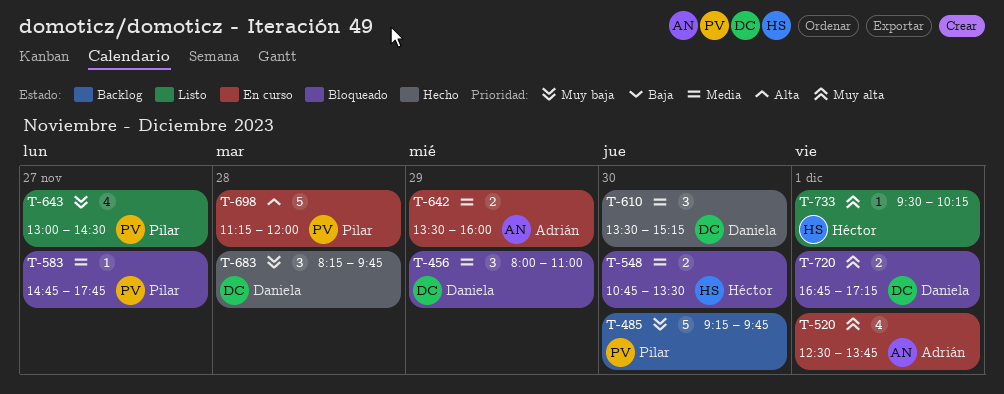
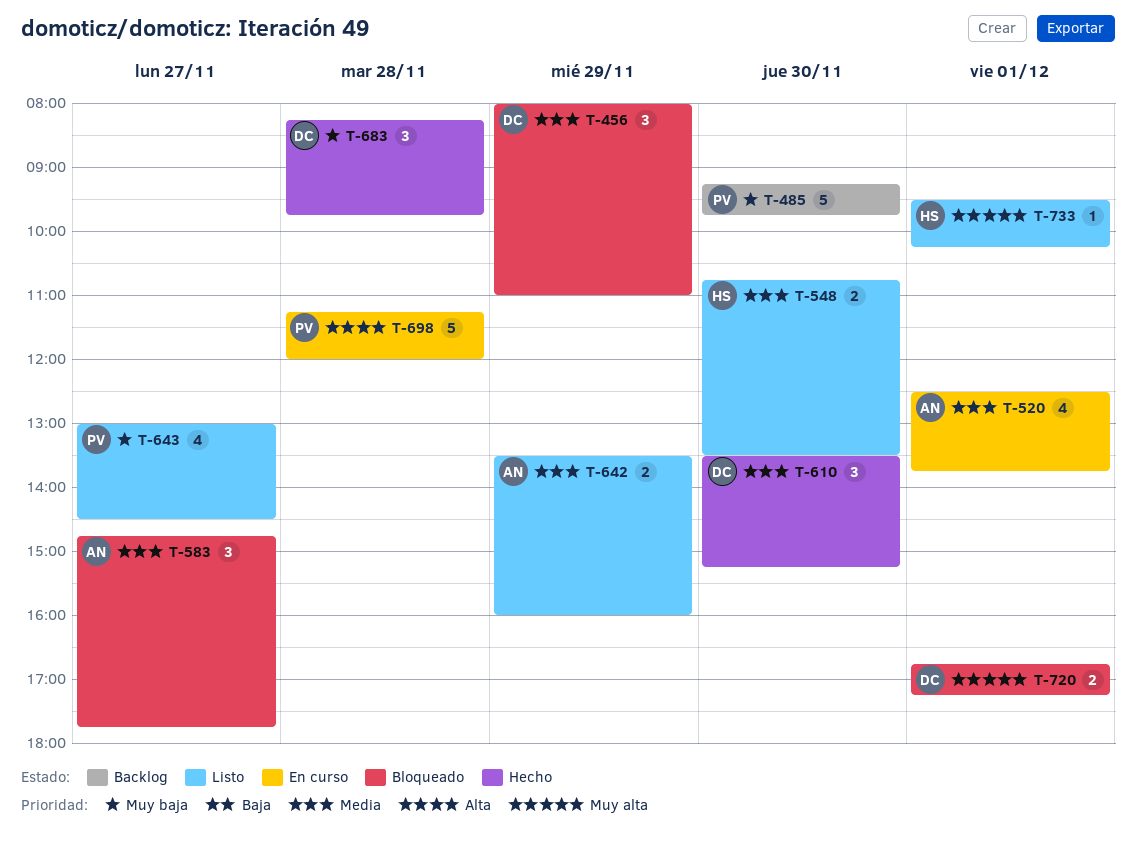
T-520, priority: Muy alta -> Media
T-548, status: Bloqueado -> Listo
T-583, owner: Pilar -> Adrián
T-583, estimate: 1 -> 3
T-642, status: En curso -> Listo

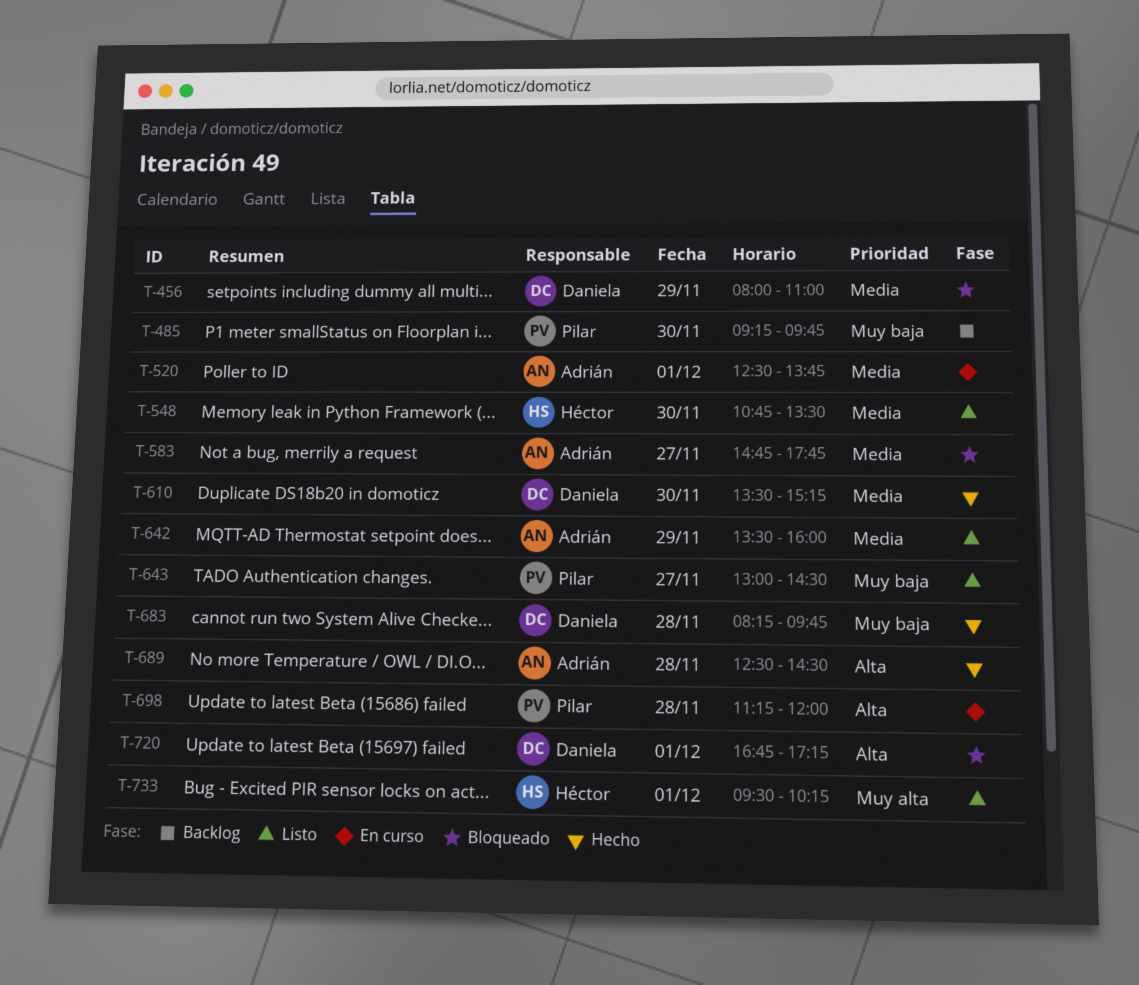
T-689: none -> present
T-720, priority: Muy alta -> Alta

